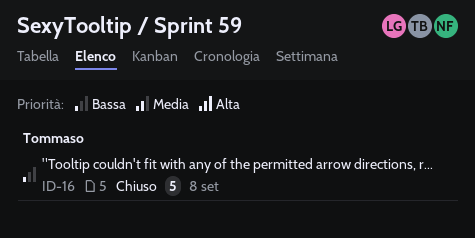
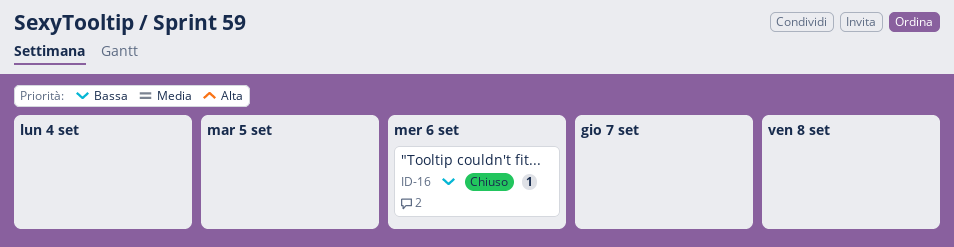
ID-16, estimate: 5 -> 1
ID-16, due: Sep 8 -> Sep 6

